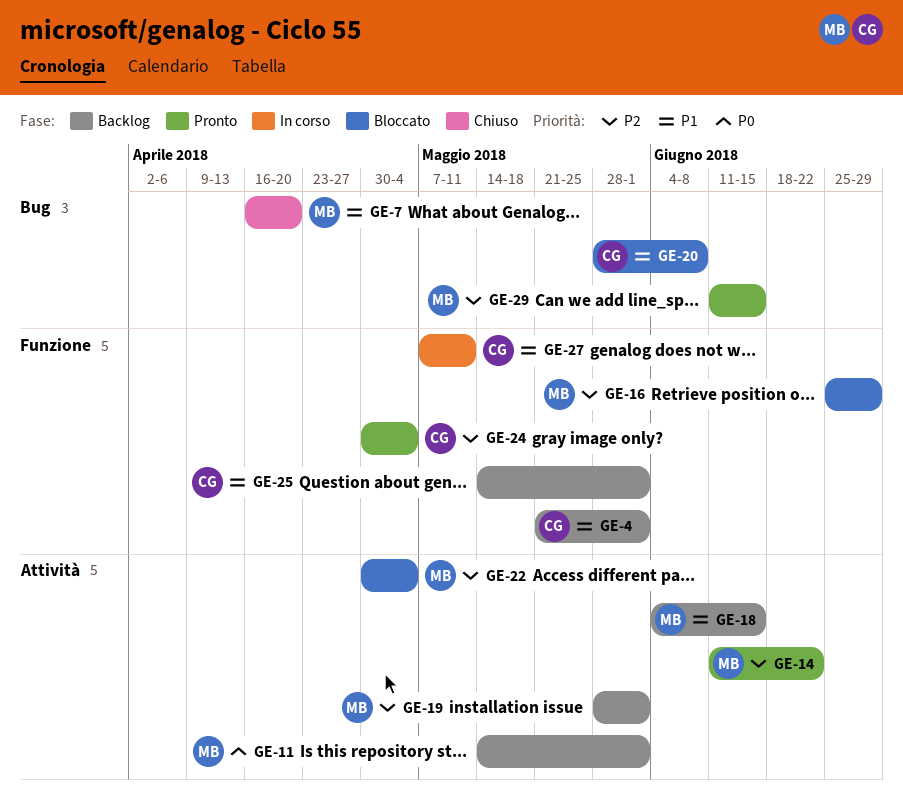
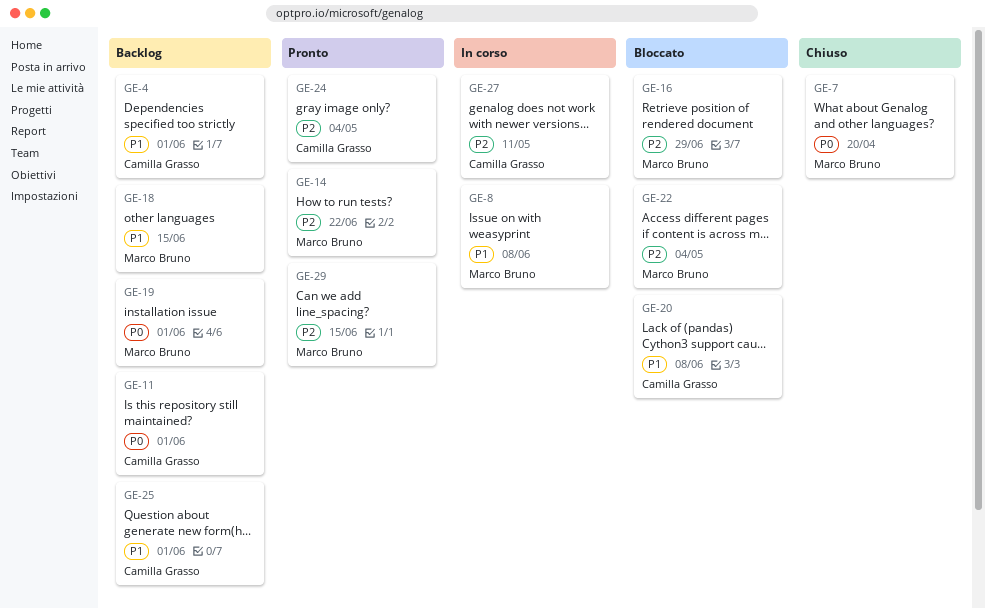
GE-7, priority: P1 -> P0
GE-8: none -> present
GE-11, owner: Marco Bruno -> Camilla Grasso
GE-19, priority: P2 -> P0
GE-27, priority: P1 -> P2

